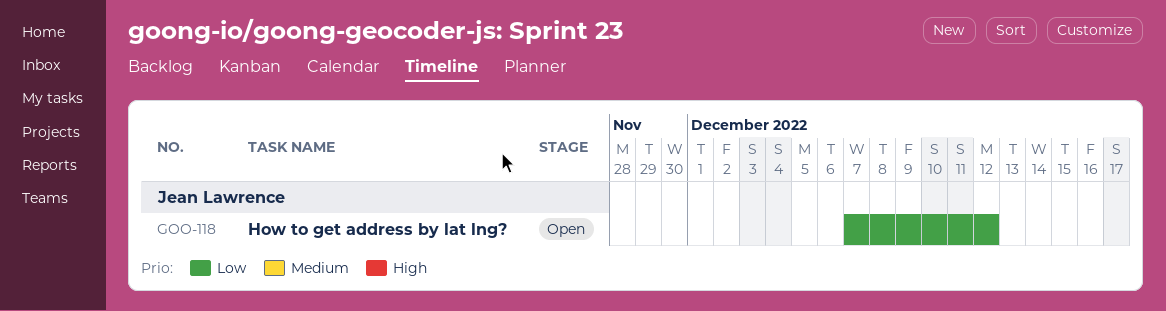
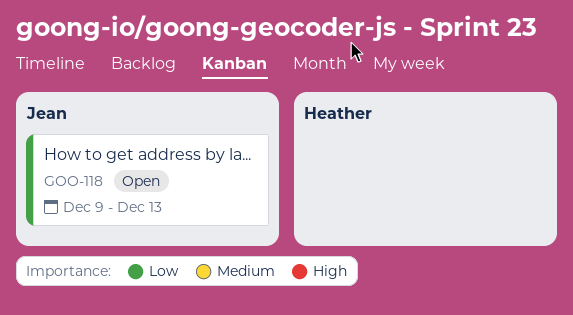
GOO-118, start: Dec 7 -> Dec 9
GOO-118, due: Dec 12 -> Dec 13

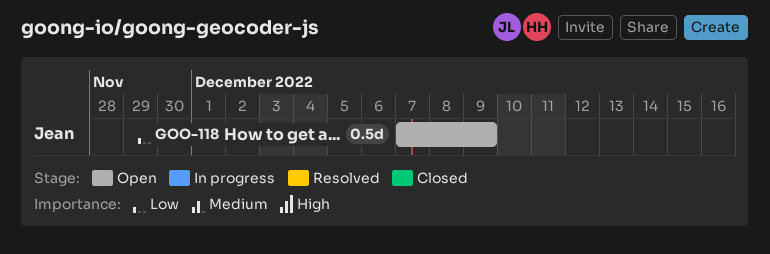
GOO-118, start: Dec 9 -> Dec 7
GOO-118, due: Dec 13 -> Dec 9

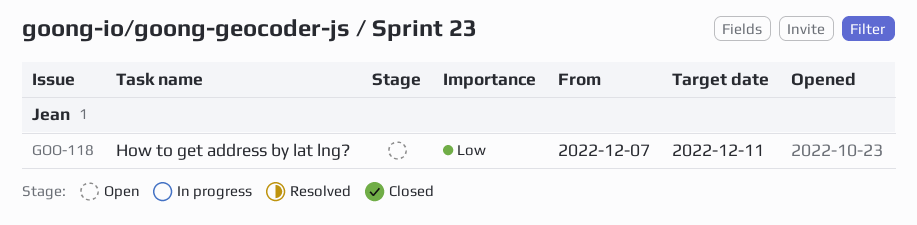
GOO-118, due: Dec 9 -> Dec 11

